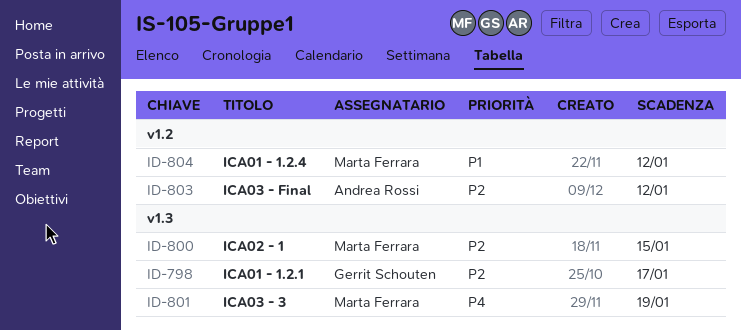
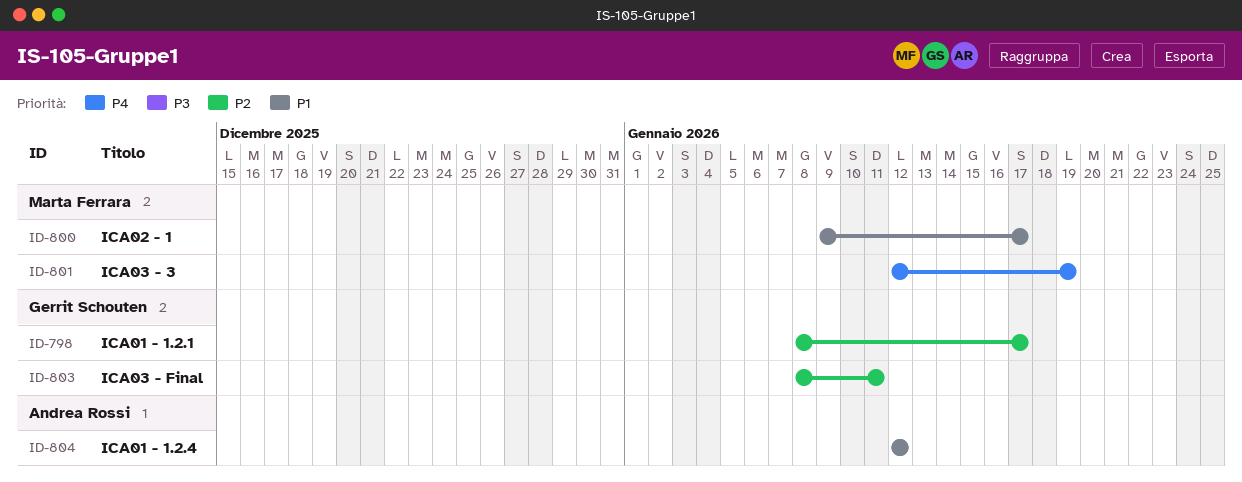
ID-800, priority: P2 -> P1
ID-800, due: Jan 15 -> Jan 17
ID-803, owner: Andrea Rossi -> Gerrit Schouten
ID-803, due: Jan 12 -> Jan 11
ID-804, owner: Marta Ferrara -> Andrea Rossi

